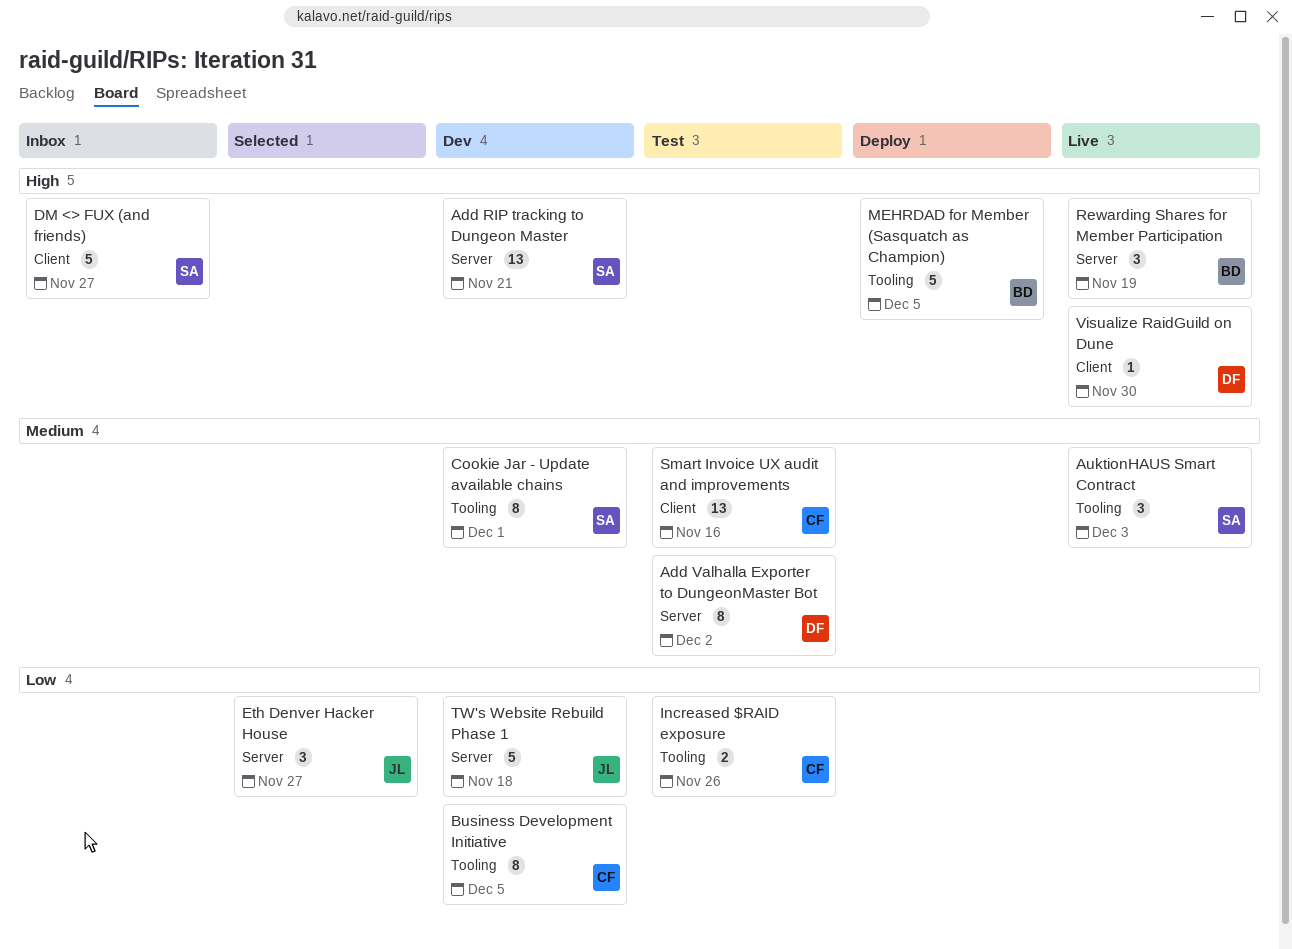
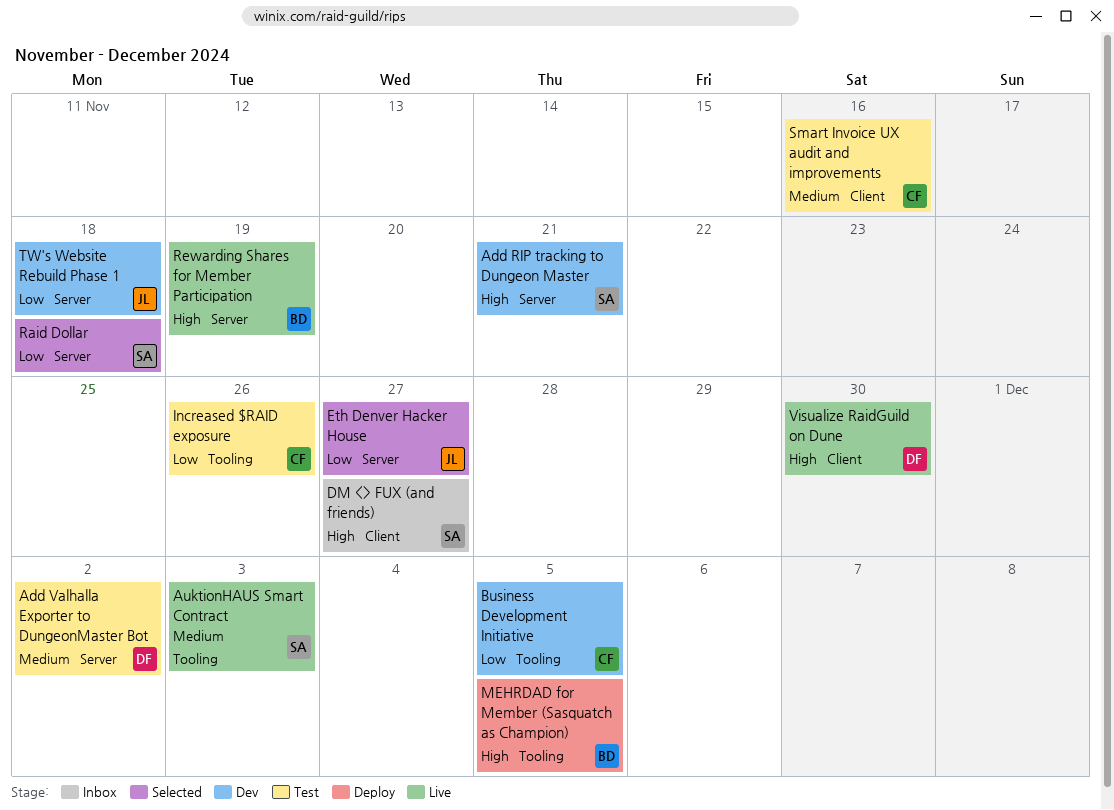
Cookie Jar - Update available chains: present -> none
Raid Dollar: none -> present

